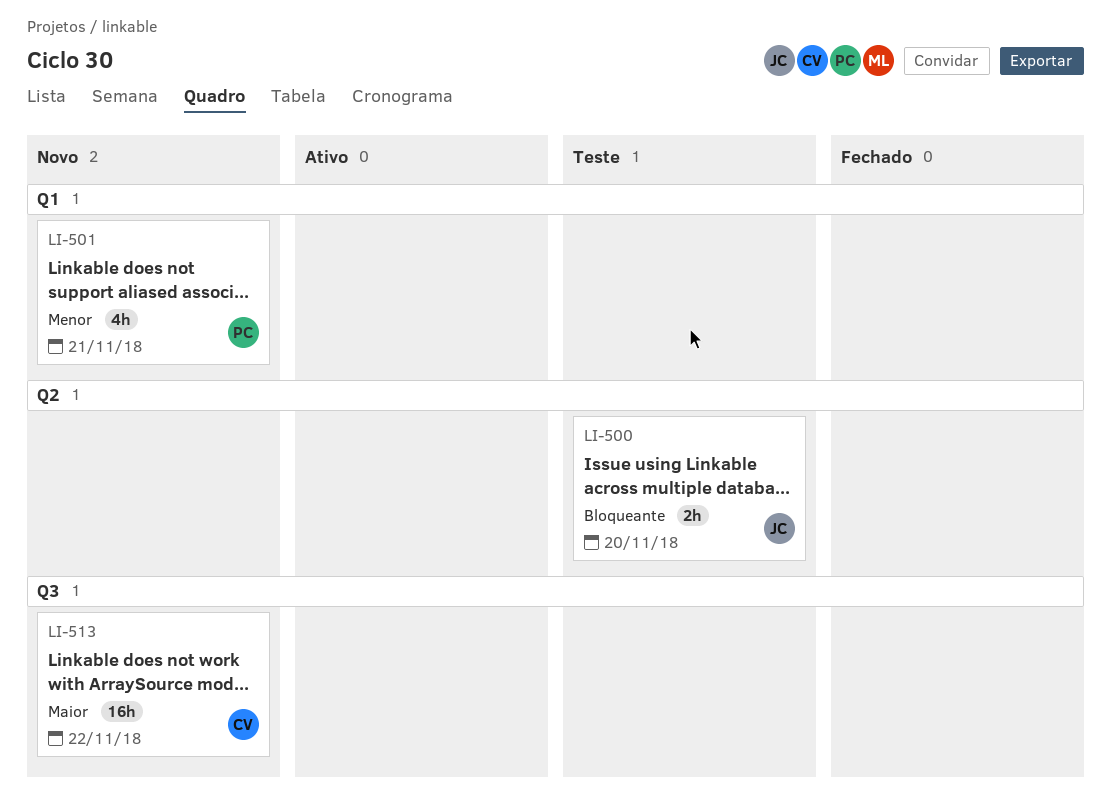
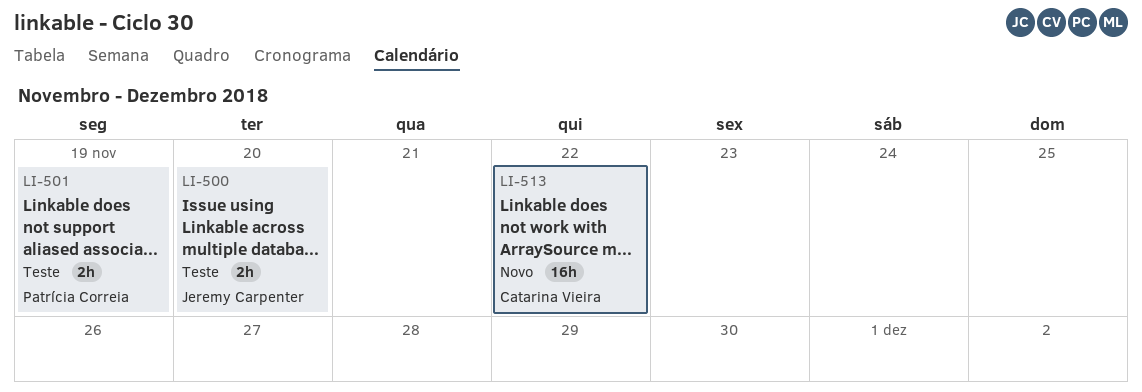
LI-501, status: Novo -> Teste
LI-501, estimate: 4h -> 2h
LI-501, due: Nov 21 -> Nov 19

